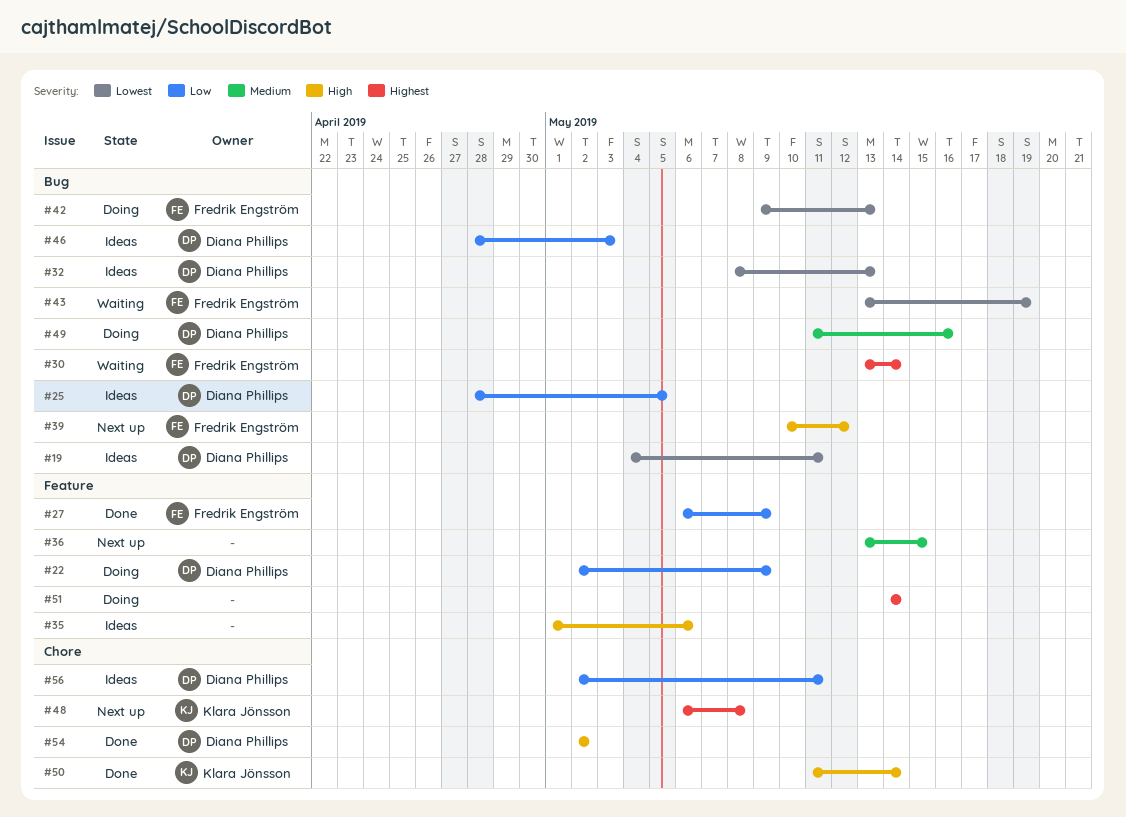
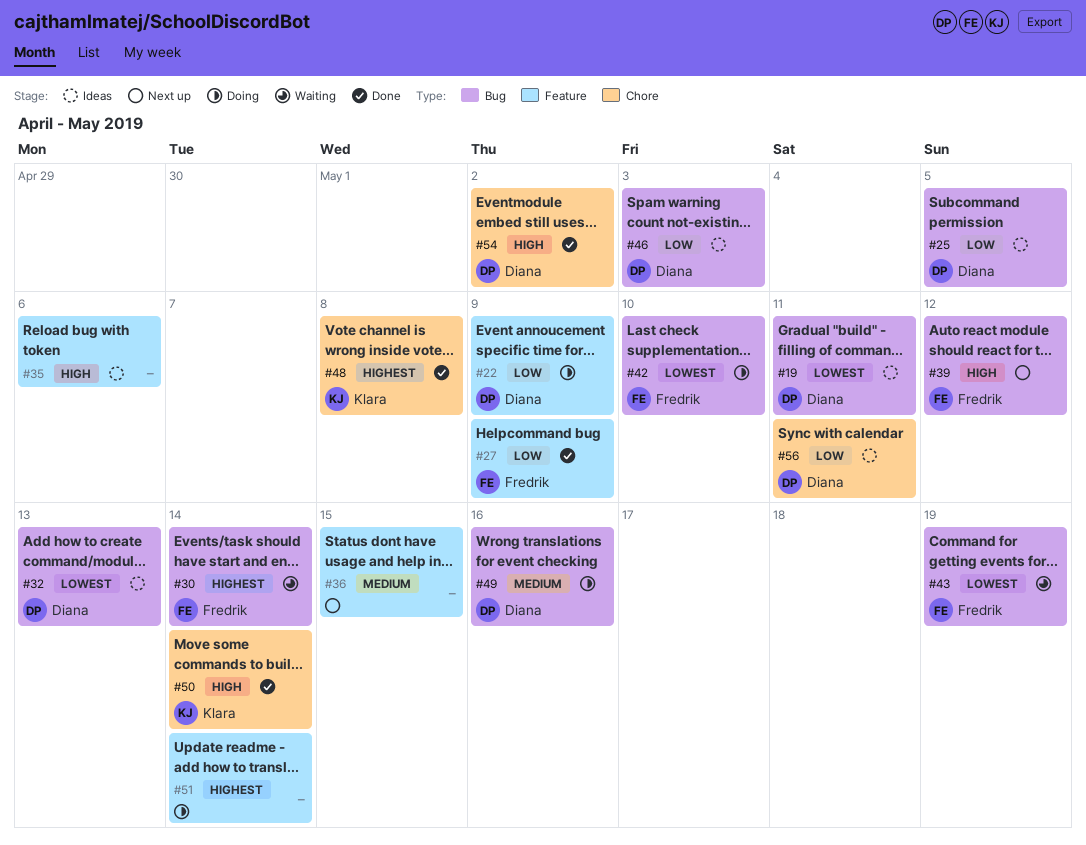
#42, due: May 13 -> May 10
#48, status: Next up -> Done

